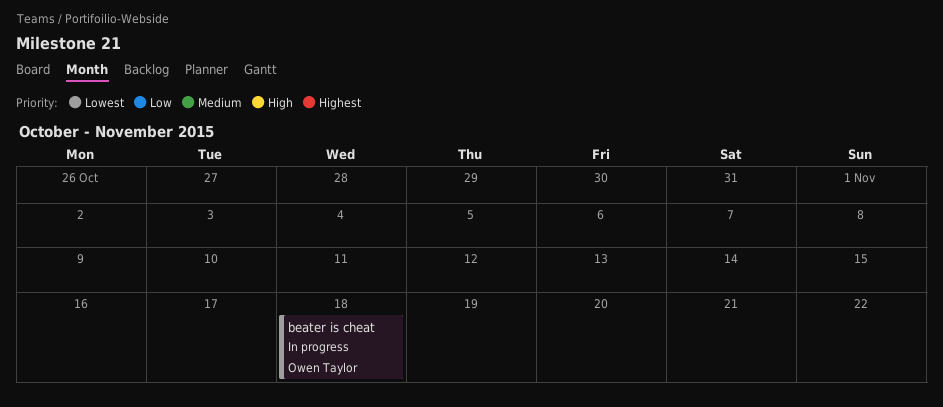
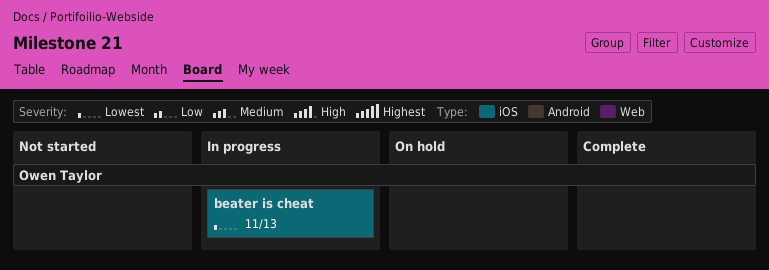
beater is cheat, due: Nov 18 -> Nov 13

